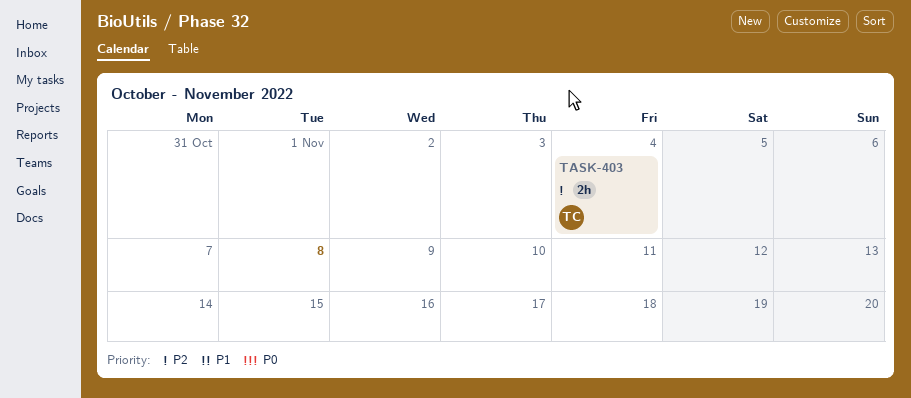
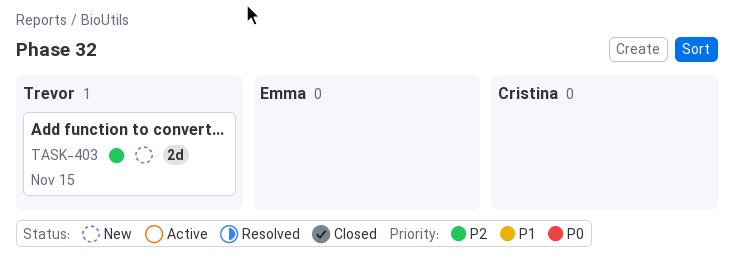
TASK-403, estimate: 2h -> 2d
TASK-403, due: Nov 4 -> Nov 15

